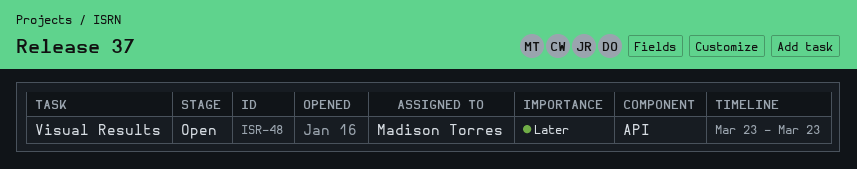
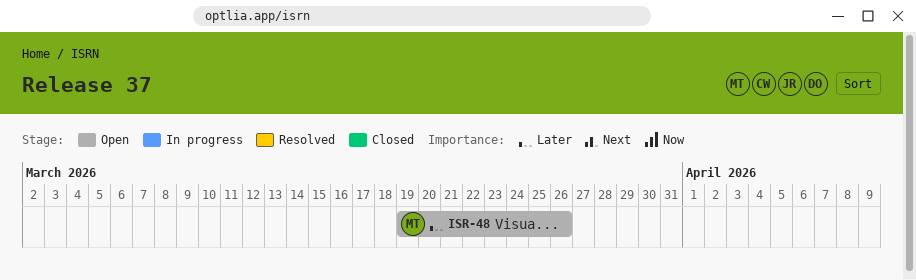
ISR-48, start: Mar 23 -> Mar 19
ISR-48, due: Mar 23 -> Mar 26

